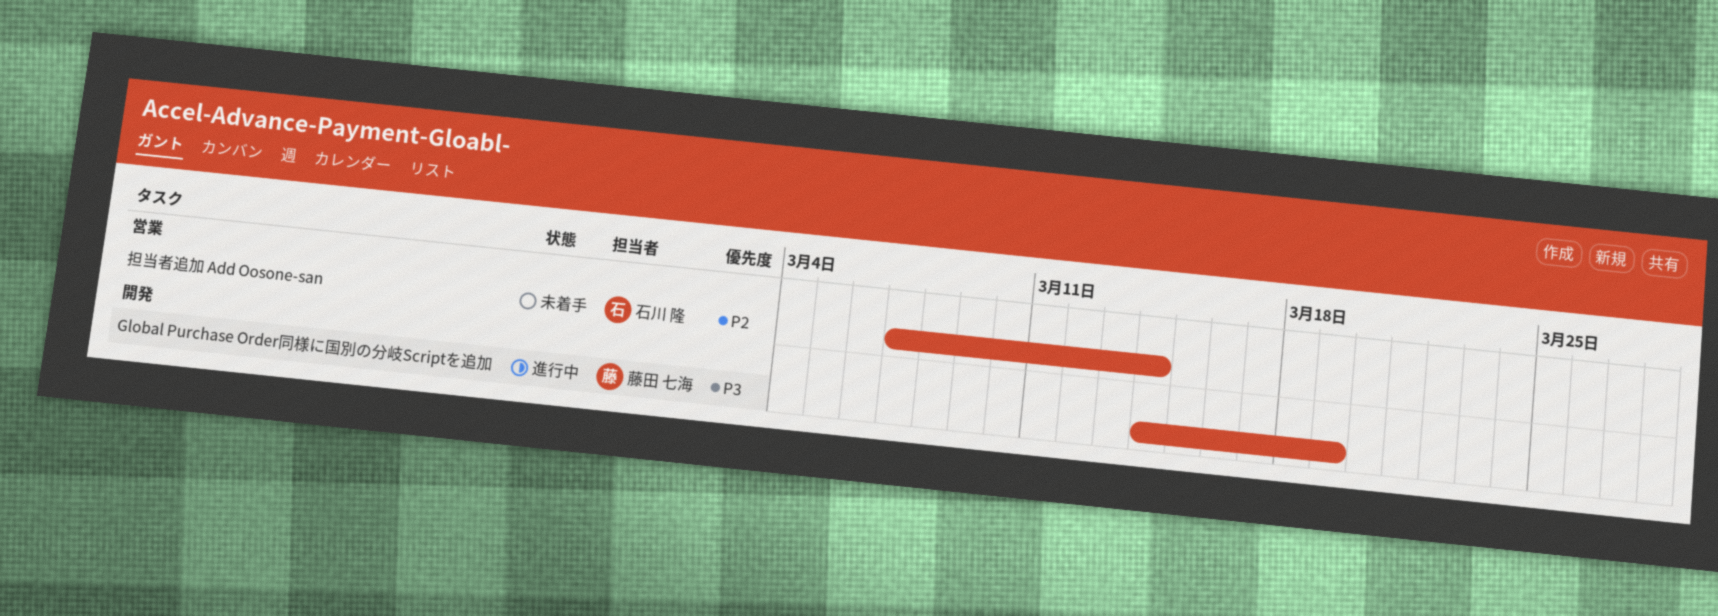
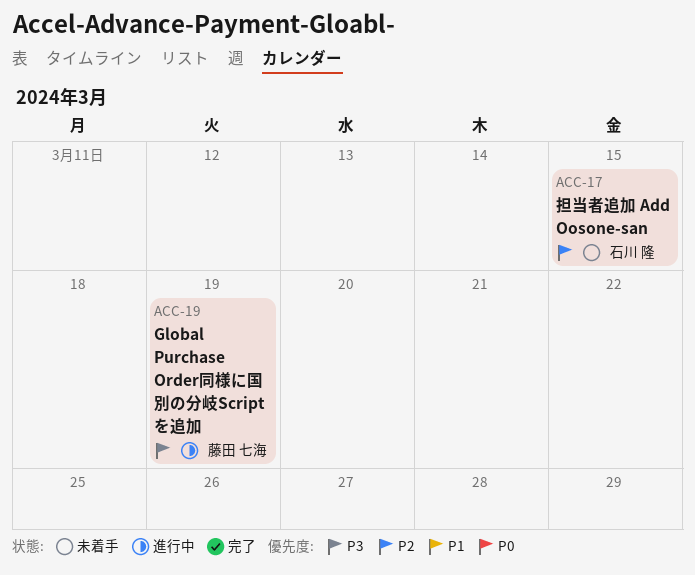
担当者追加 Add Oosone-san, due: Mar 14 -> Mar 15

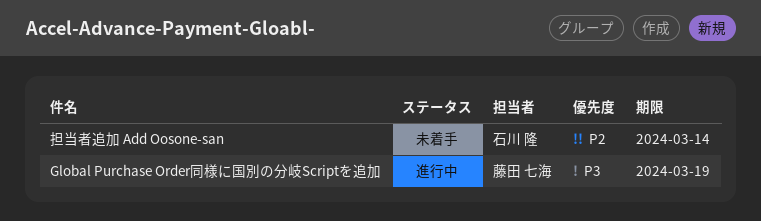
担当者追加 Add Oosone-san, due: Mar 15 -> Mar 14

